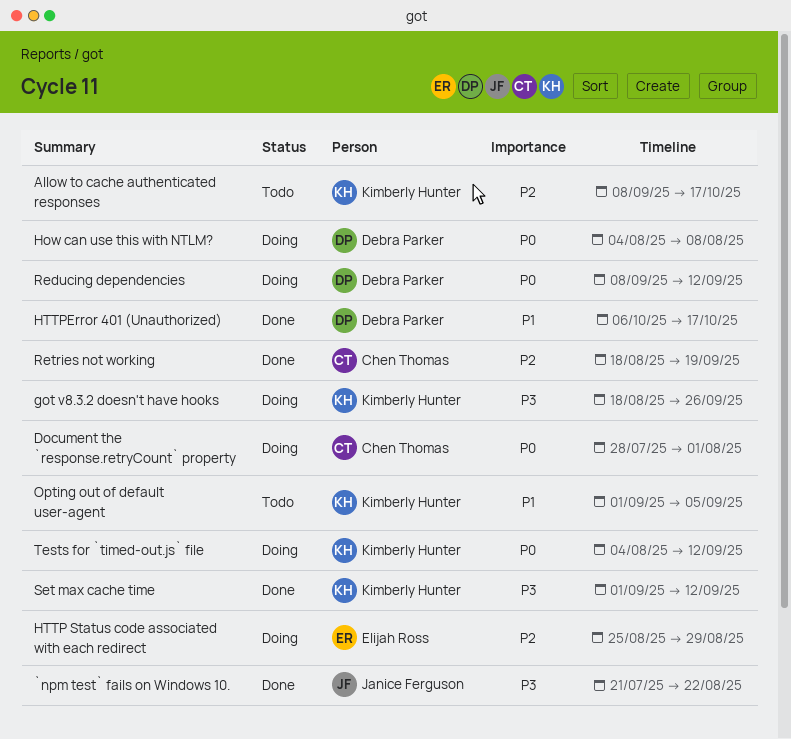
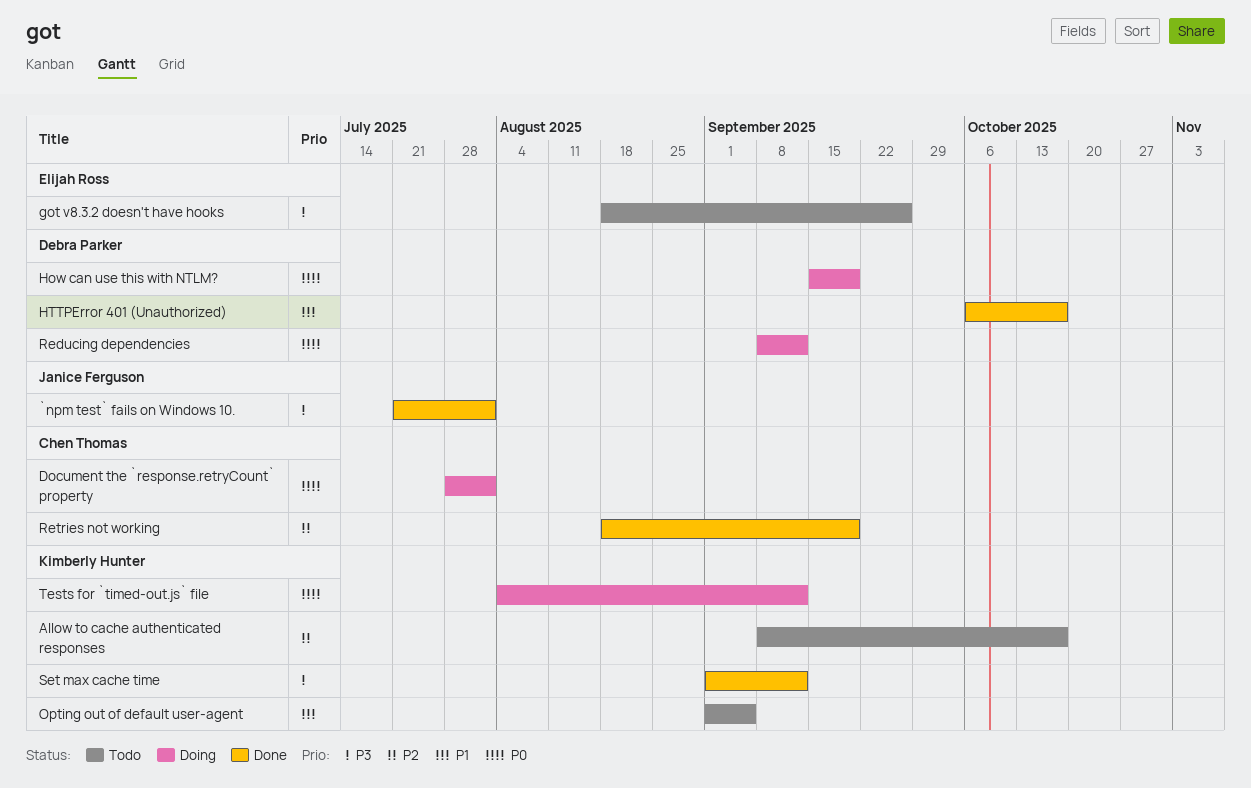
`npm test` fails on Windows 10., due: Aug 22 -> Aug 1
got v8.3.2 doesn't have hooks, status: Doing -> Todo
got v8.3.2 doesn't have hooks, owner: Kimberly Hunter -> Elijah Ross
How can use this with NTLM?, start: Aug 4 -> Sep 15
How can use this with NTLM?, due: Aug 8 -> Sep 19
HTTP Status code associated with each redirect: present -> none

